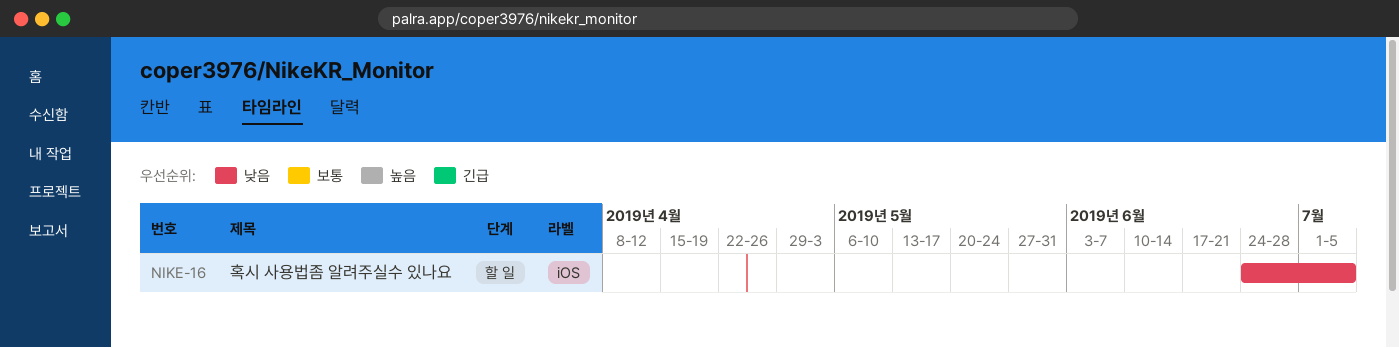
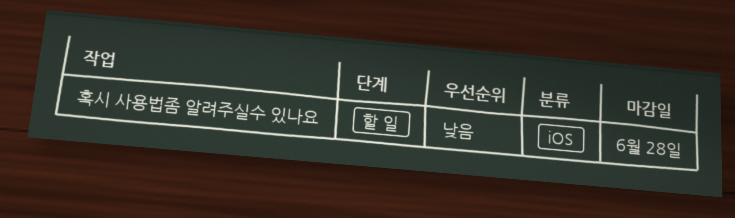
혹시 사용법좀 알려주실수 있나요, due: Jul 5 -> Jun 28

